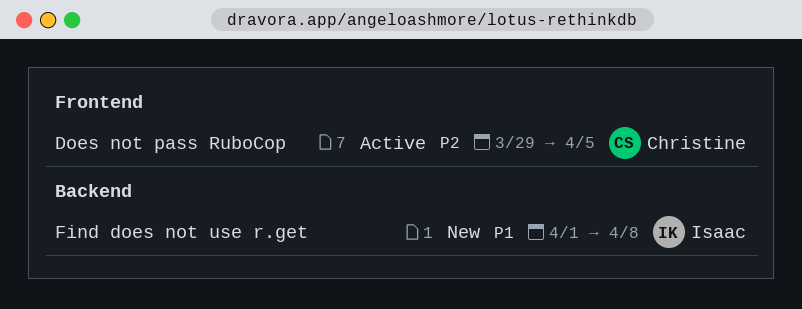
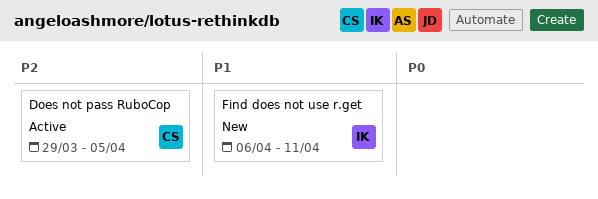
Find does not use r.get, start: Apr 1 -> Apr 6
Find does not use r.get, due: Apr 8 -> Apr 11

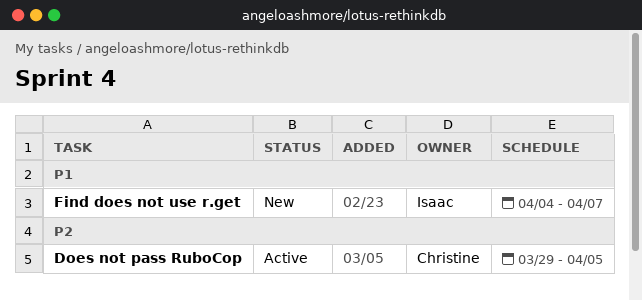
Find does not use r.get, start: Apr 6 -> Apr 4
Find does not use r.get, due: Apr 11 -> Apr 7

